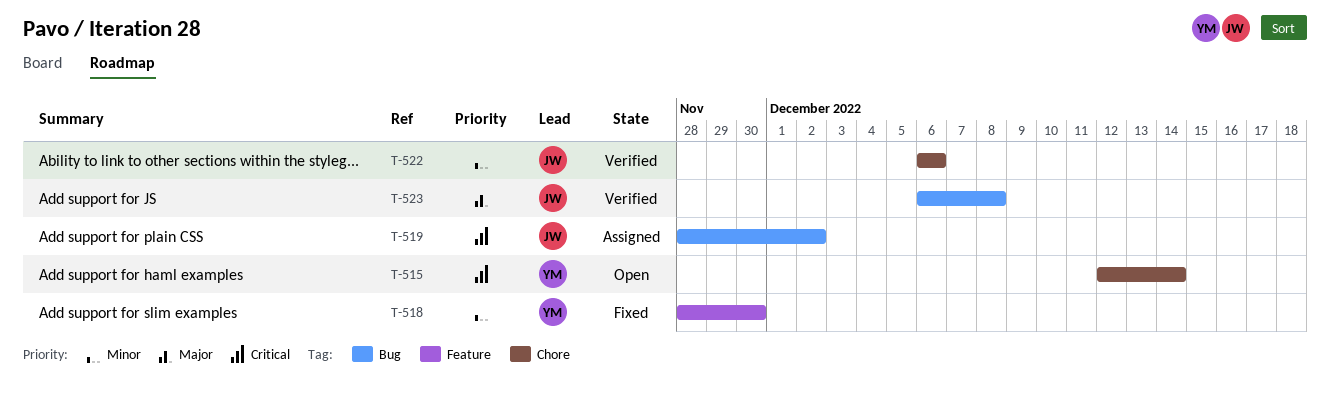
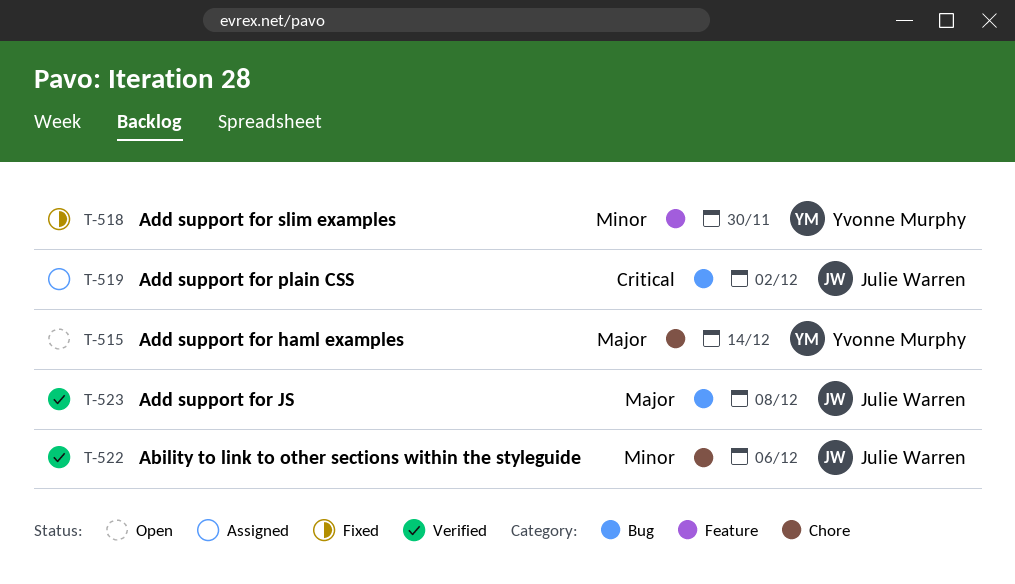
T-515, priority: Critical -> Major

